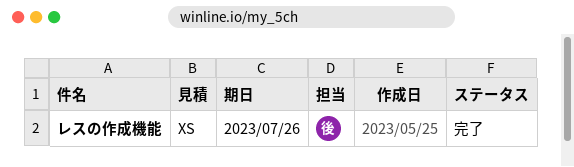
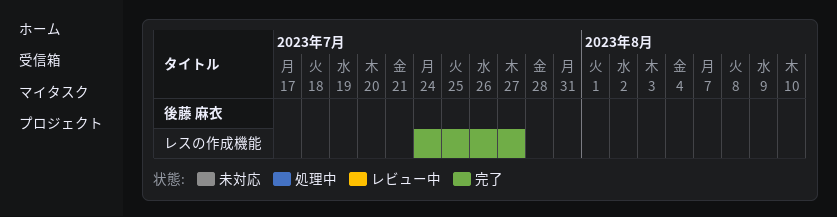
レスの作成機能, due: Jul 26 -> Jul 27

